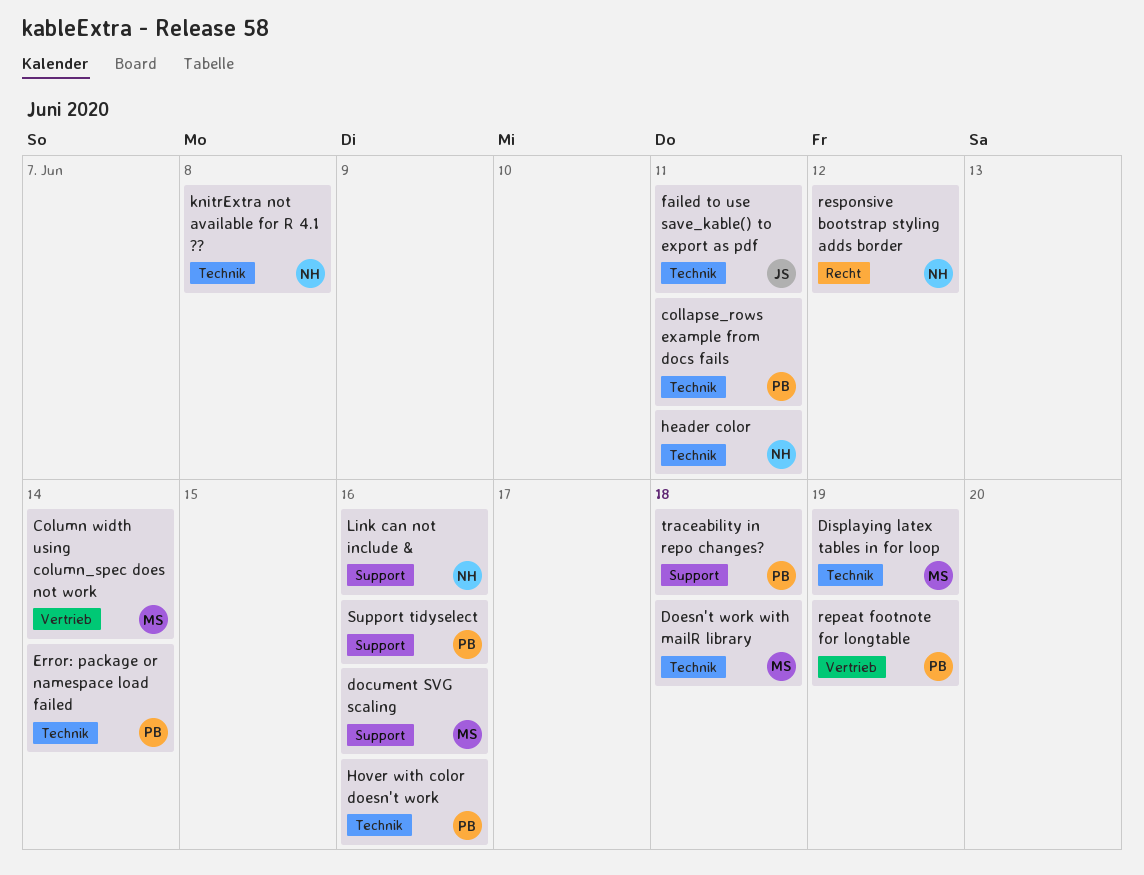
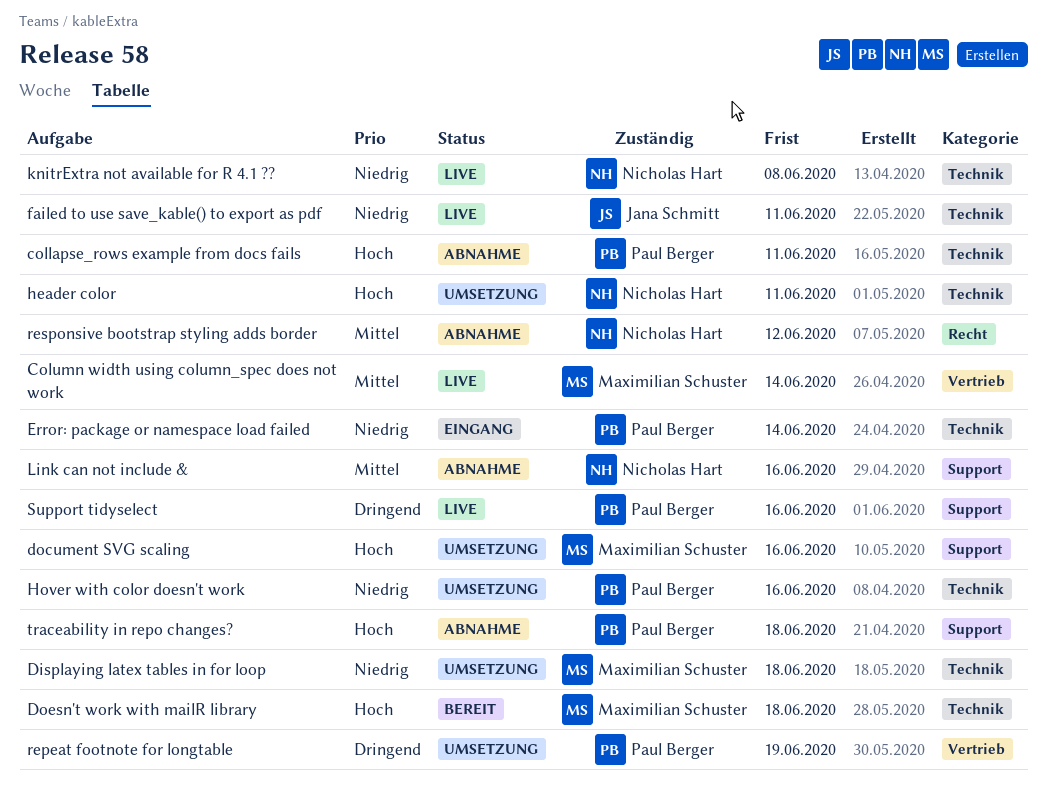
Displaying latex tables in for loop, due: Jun 19 -> Jun 18

